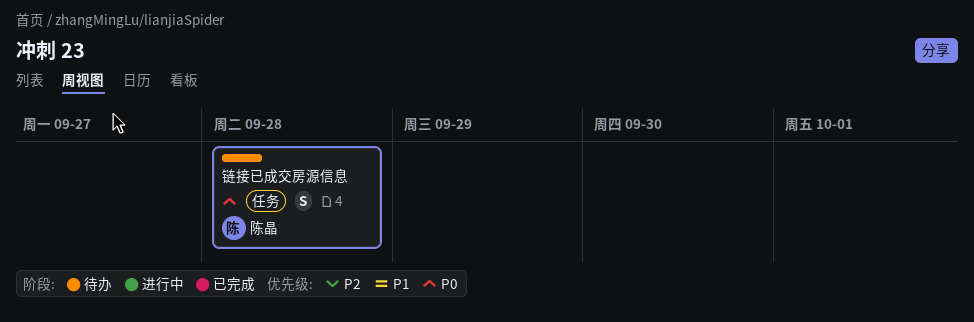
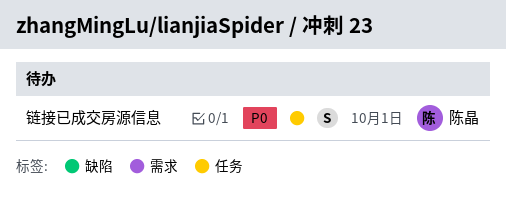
链接已成交房源信息, due: Sep 28 -> Oct 1

